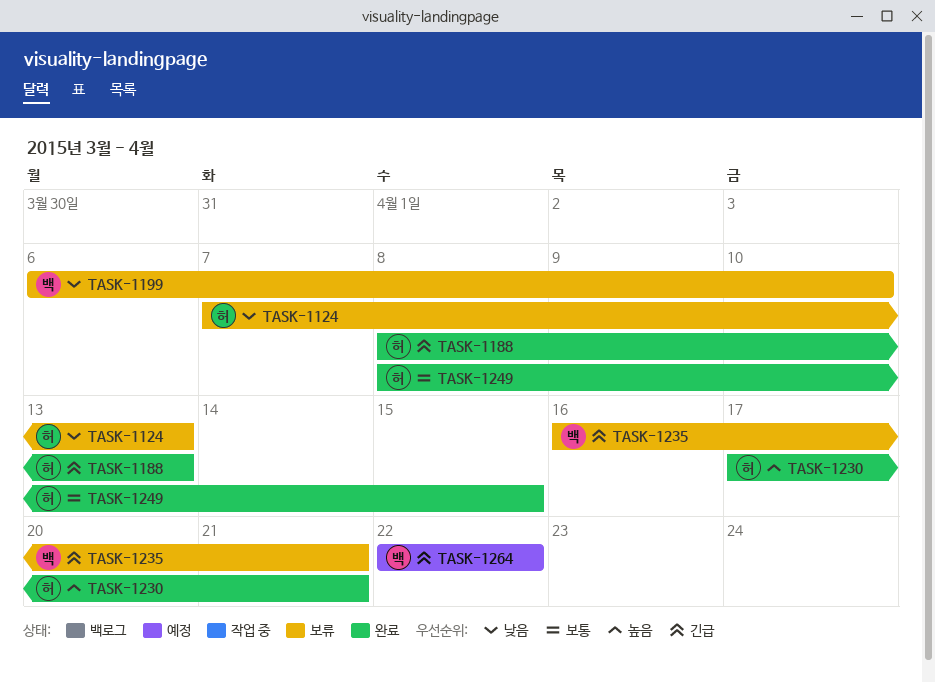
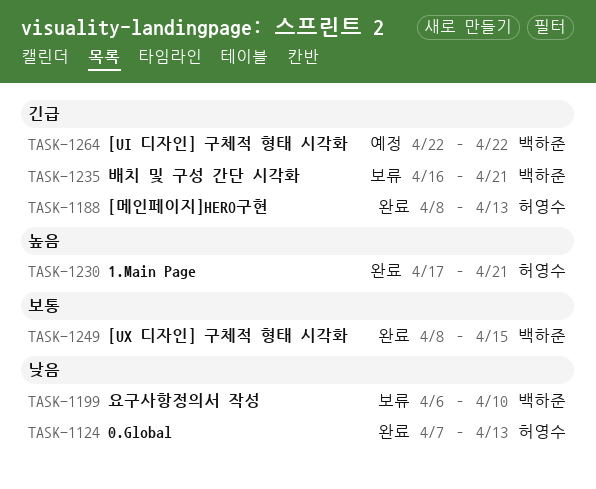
TASK-1124, status: 보류 -> 완료
TASK-1249, owner: 허영수 -> 백하준

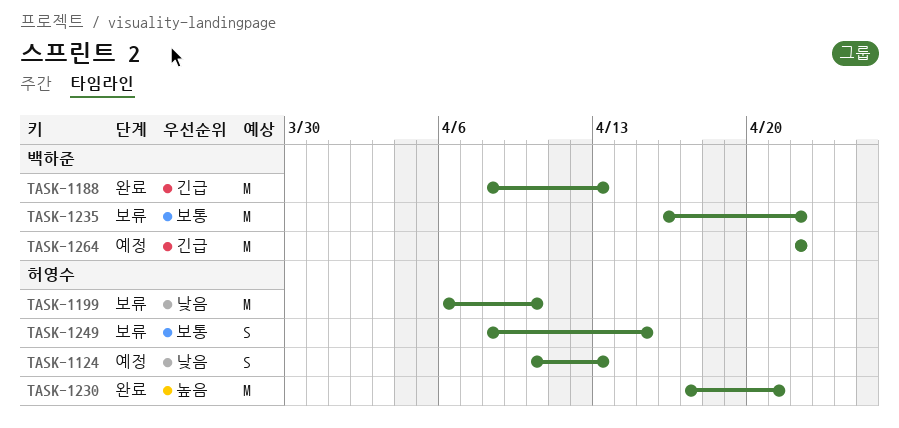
TASK-1124, status: 완료 -> 예정
TASK-1124, start: Apr 7 -> Apr 10
TASK-1188, owner: 허영수 -> 백하준
TASK-1199, owner: 백하준 -> 허영수
TASK-1235, priority: 긴급 -> 보통
TASK-1235, due: Apr 21 -> Apr 22
TASK-1249, status: 완료 -> 보류
TASK-1249, owner: 백하준 -> 허영수

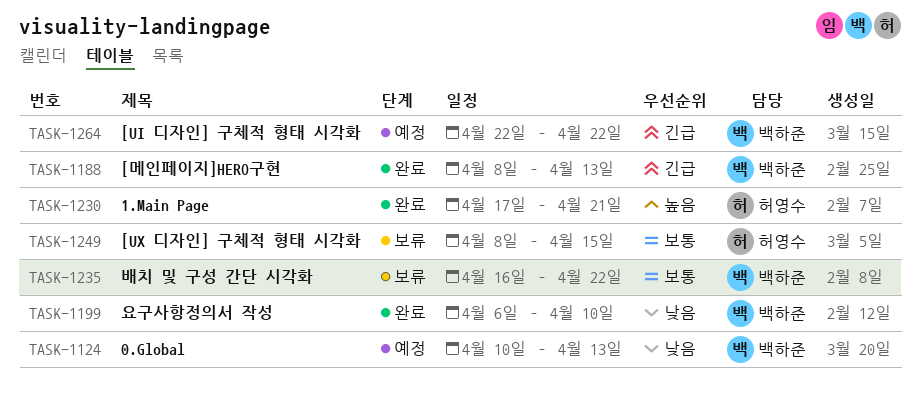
TASK-1124, owner: 허영수 -> 백하준
TASK-1199, status: 보류 -> 완료
TASK-1199, owner: 허영수 -> 백하준

